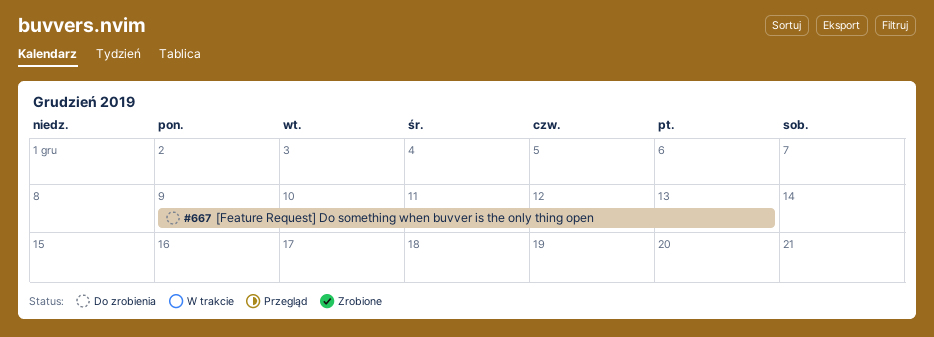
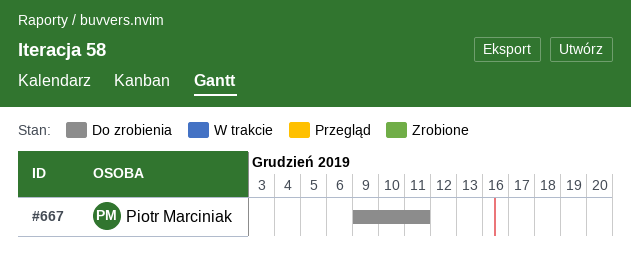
#667, due: Dec 13 -> Dec 11

